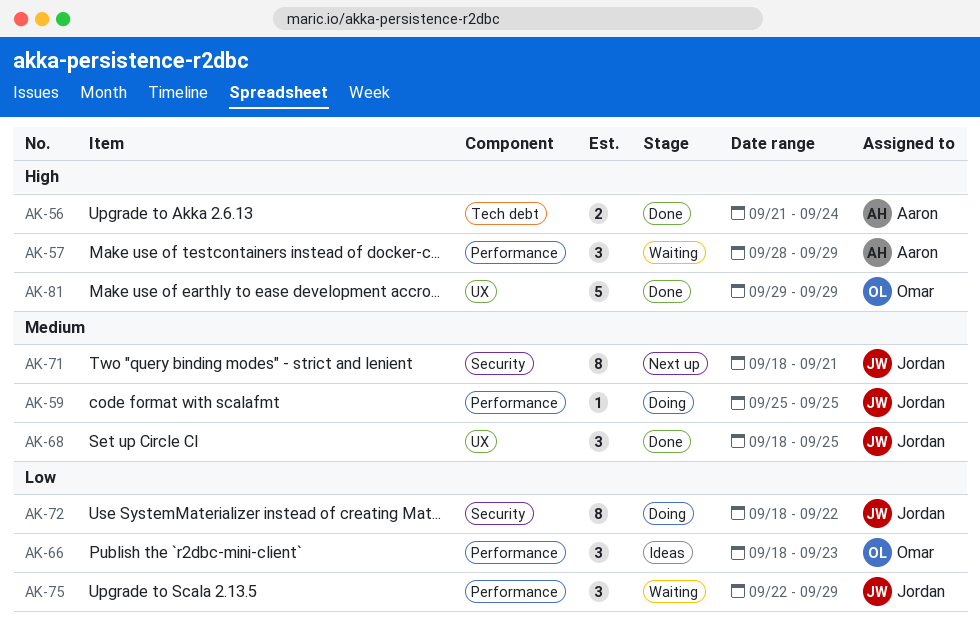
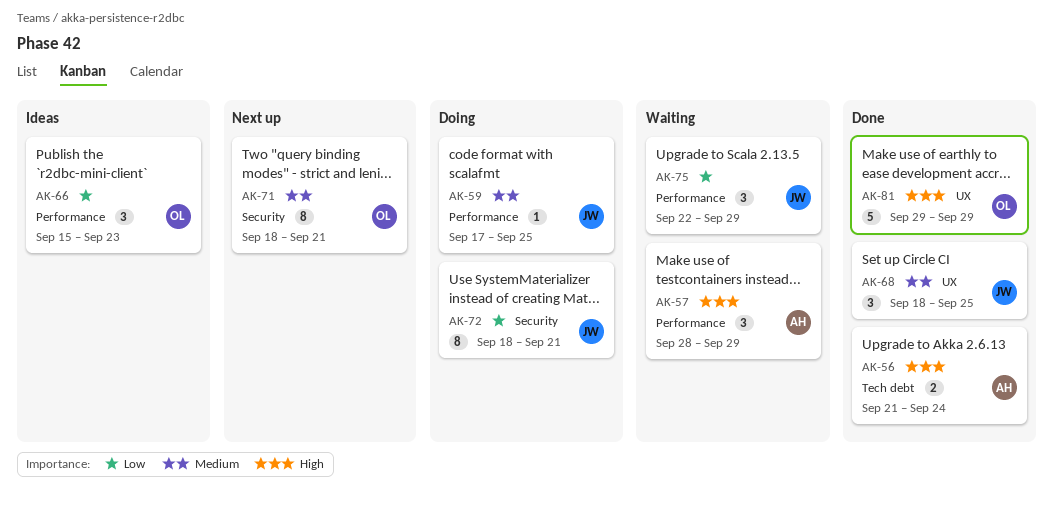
AK-59, start: Sep 25 -> Sep 17
AK-66, start: Sep 18 -> Sep 15
AK-71, owner: Jordan -> Omar
AK-72, due: Sep 22 -> Sep 21

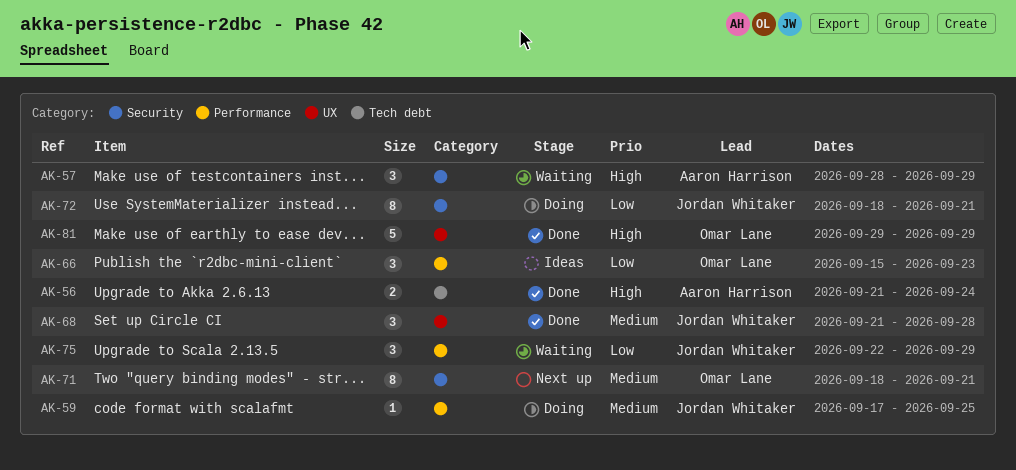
AK-57, label: Performance -> Security
AK-68, start: Sep 18 -> Sep 21
AK-68, due: Sep 25 -> Sep 28

